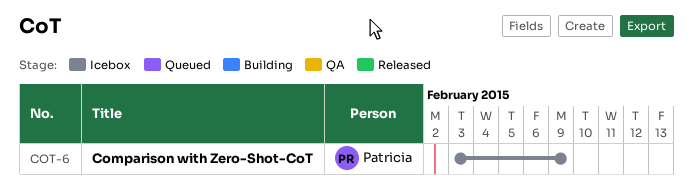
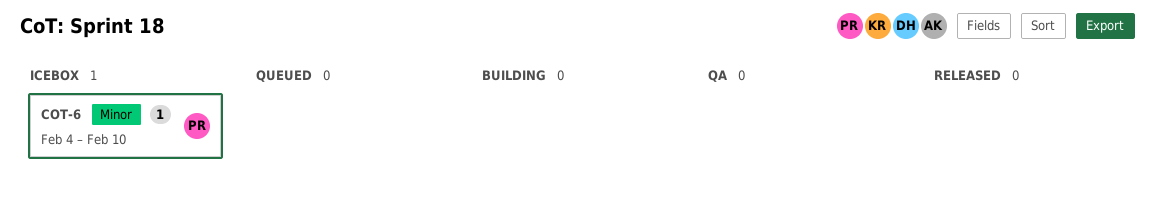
COT-6, start: Feb 3 -> Feb 4
COT-6, due: Feb 9 -> Feb 10

